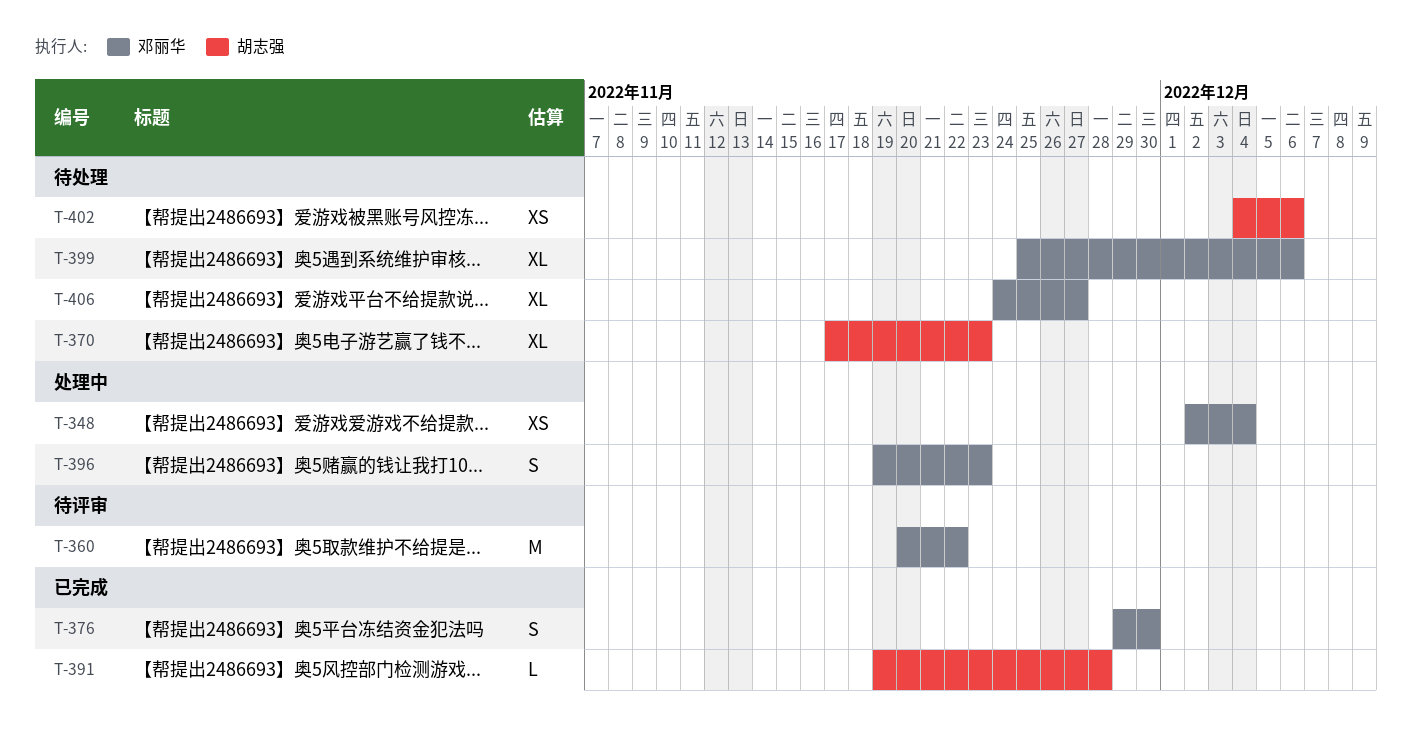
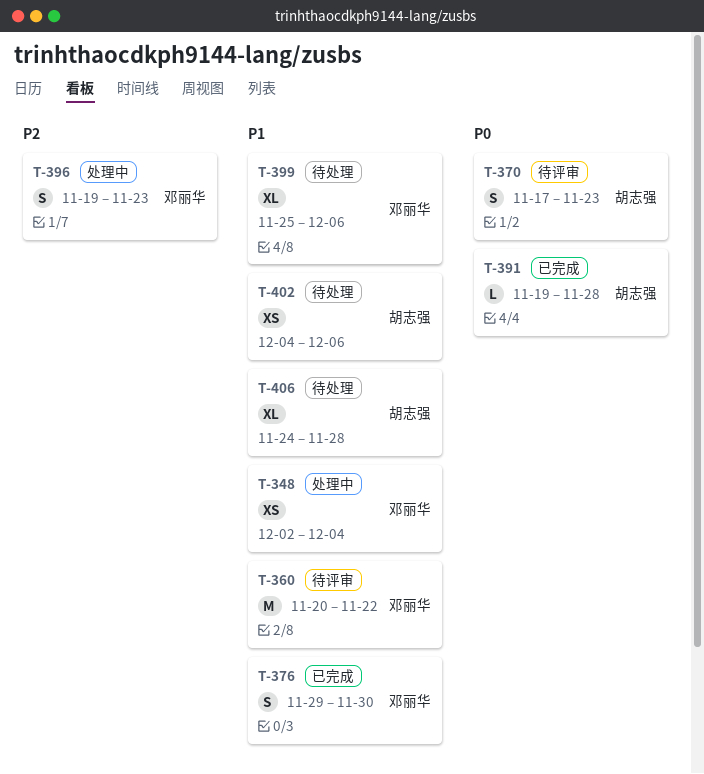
T-370, status: 待处理 -> 待评审
T-370, estimate: XL -> S
T-406, owner: 邓丽华 -> 胡志强
T-406, due: Nov 27 -> Nov 28

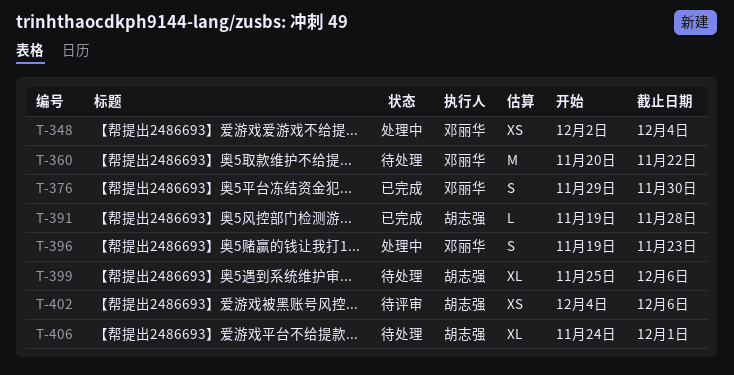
T-360, status: 待评审 -> 待处理
T-370: present -> none
T-399, owner: 邓丽华 -> 胡志强
T-402, status: 待处理 -> 待评审
T-406, due: Nov 28 -> Dec 1

